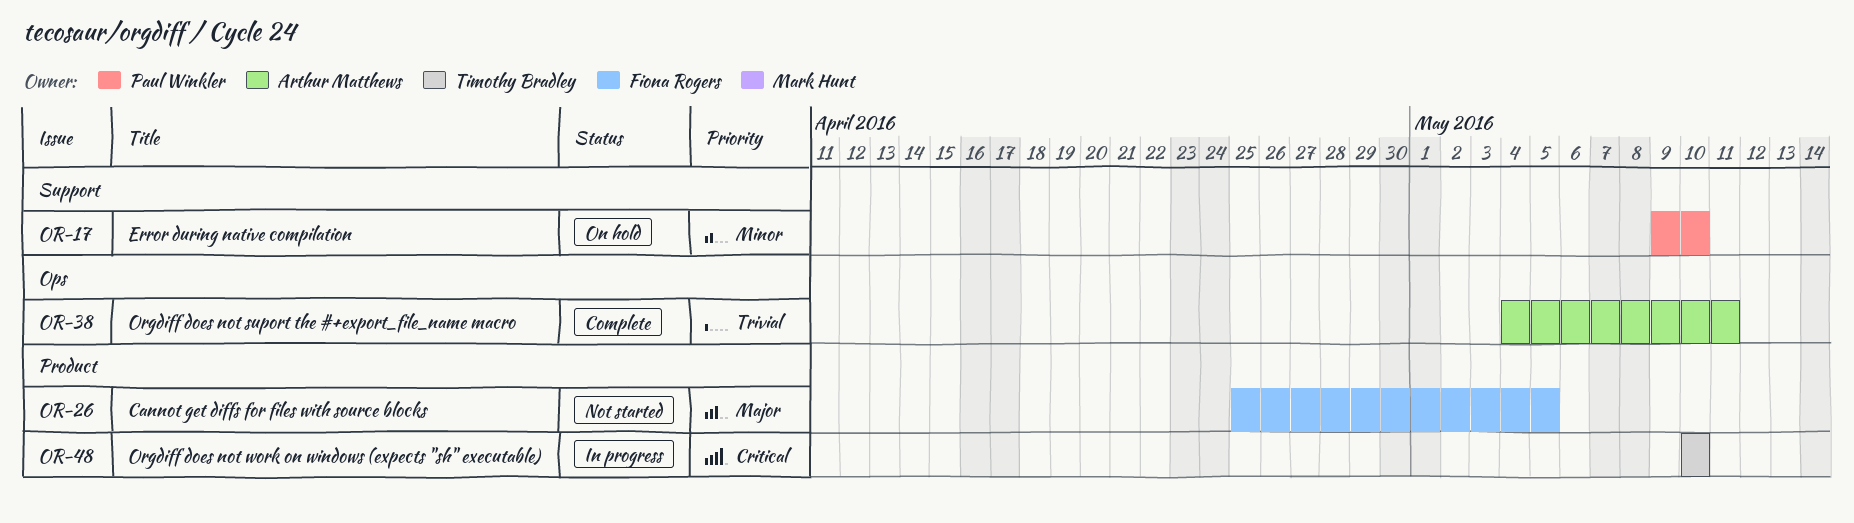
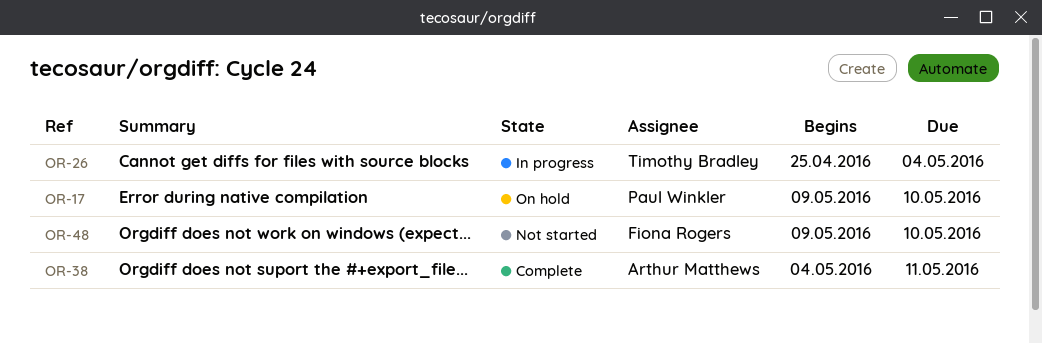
OR-26, status: Not started -> In progress
OR-26, owner: Fiona Rogers -> Timothy Bradley
OR-26, due: May 5 -> May 4
OR-48, status: In progress -> Not started
OR-48, owner: Timothy Bradley -> Fiona Rogers
OR-48, start: May 10 -> May 9

